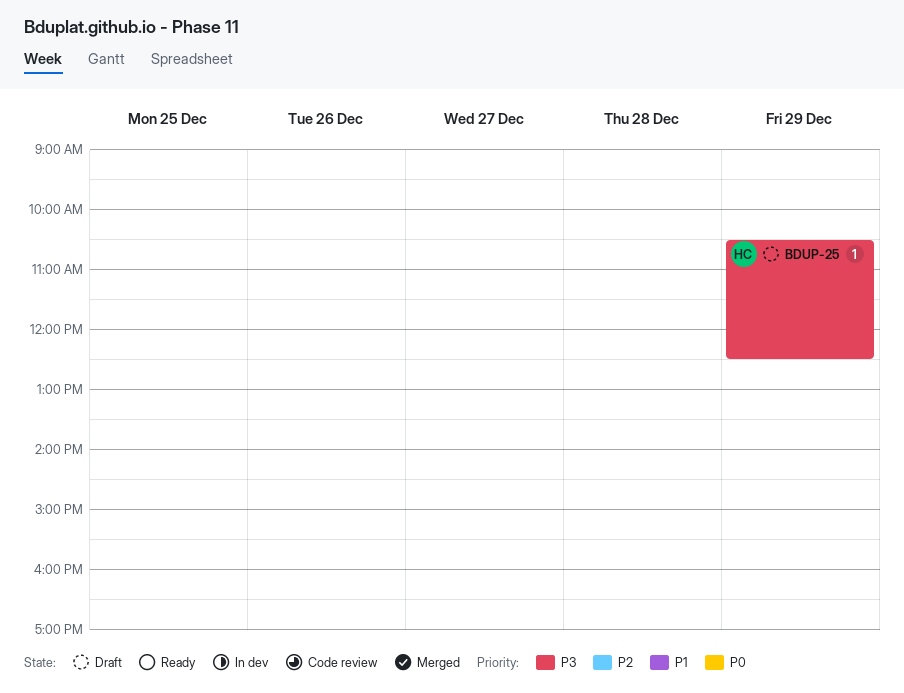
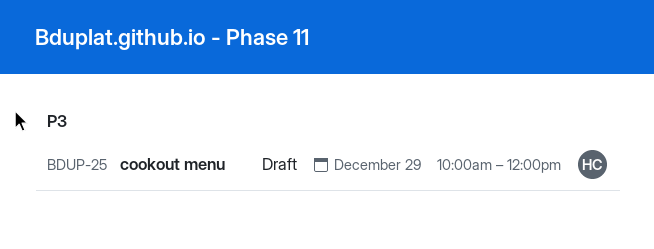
BDUP-25, begins: 10:30 -> 10:00
BDUP-25, ends: 12:30 -> 12:00

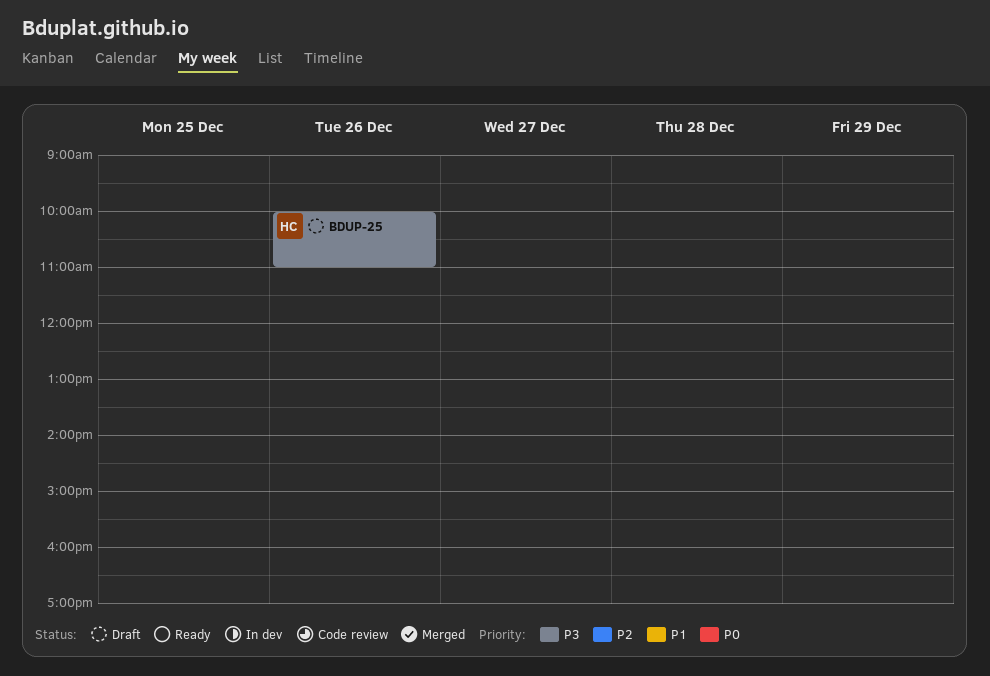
BDUP-25, day: Dec 29 -> Dec 26
BDUP-25, ends: 12:00 -> 11:00

